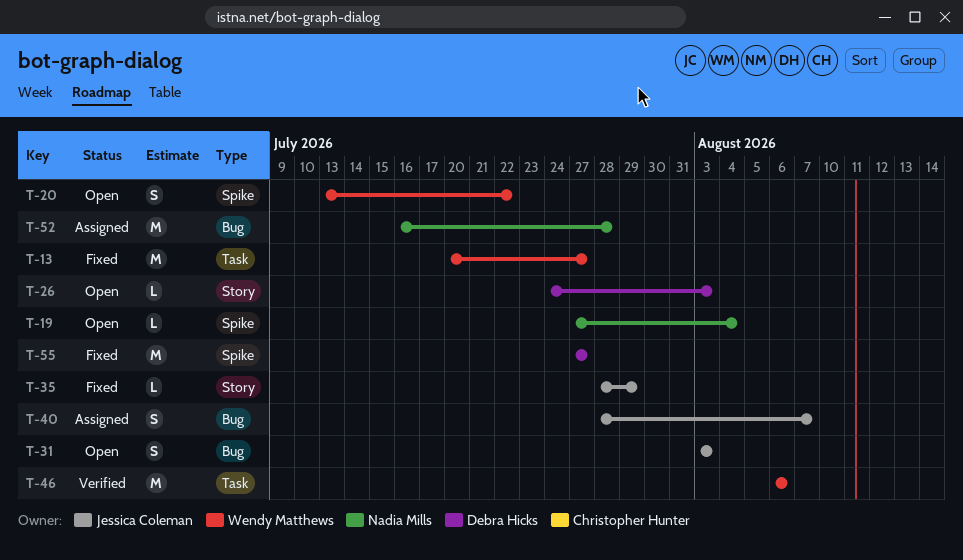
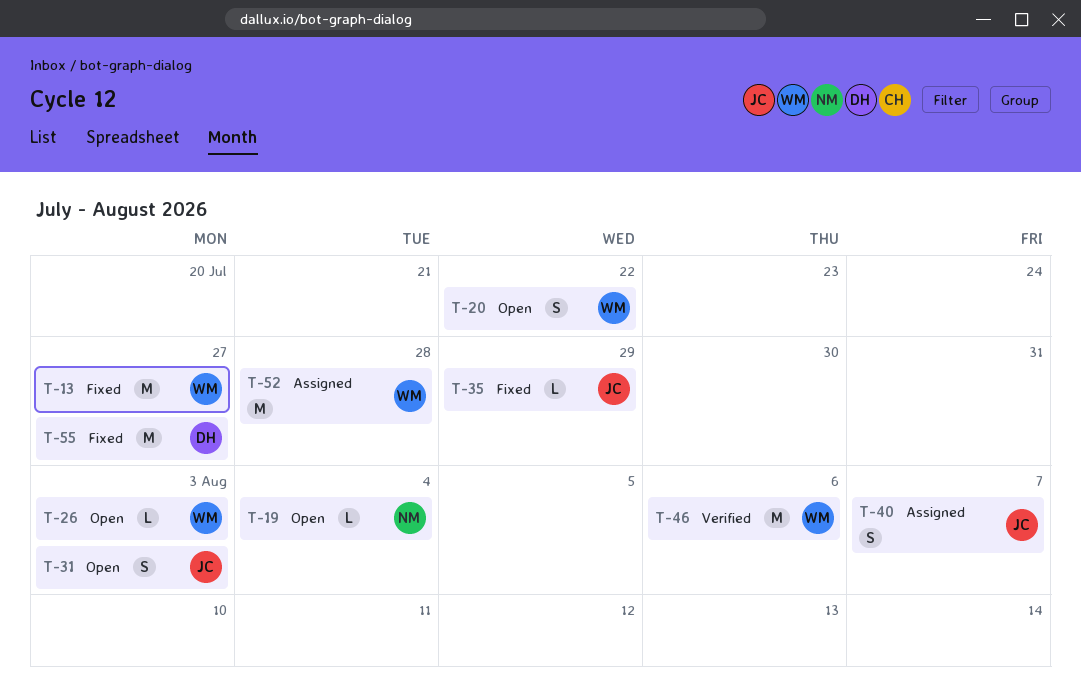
T-26, owner: Debra Hicks -> Wendy Matthews
T-52, owner: Nadia Mills -> Wendy Matthews

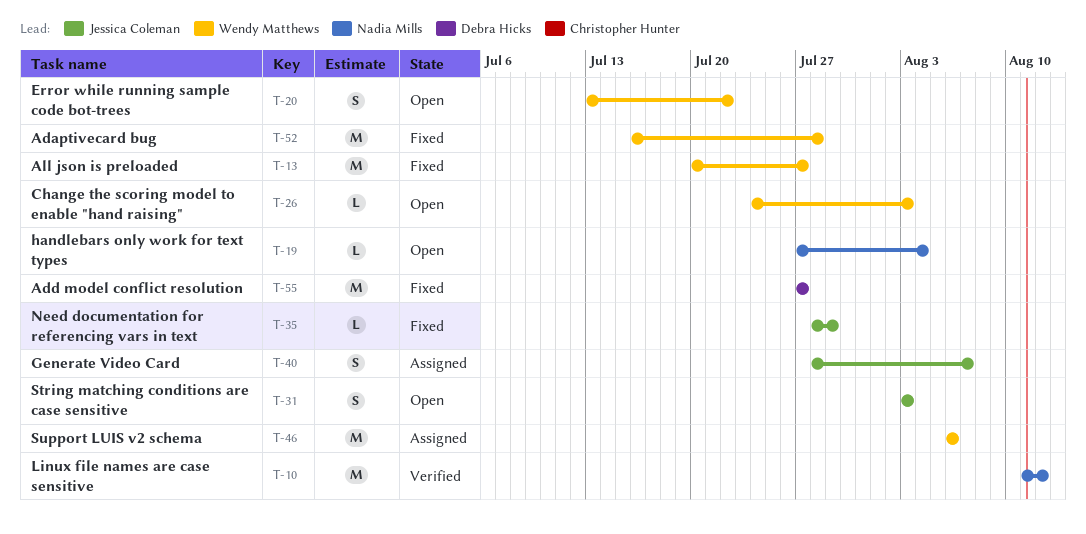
T-10: none -> present
T-46, status: Verified -> Assigned
T-52, status: Assigned -> Fixed

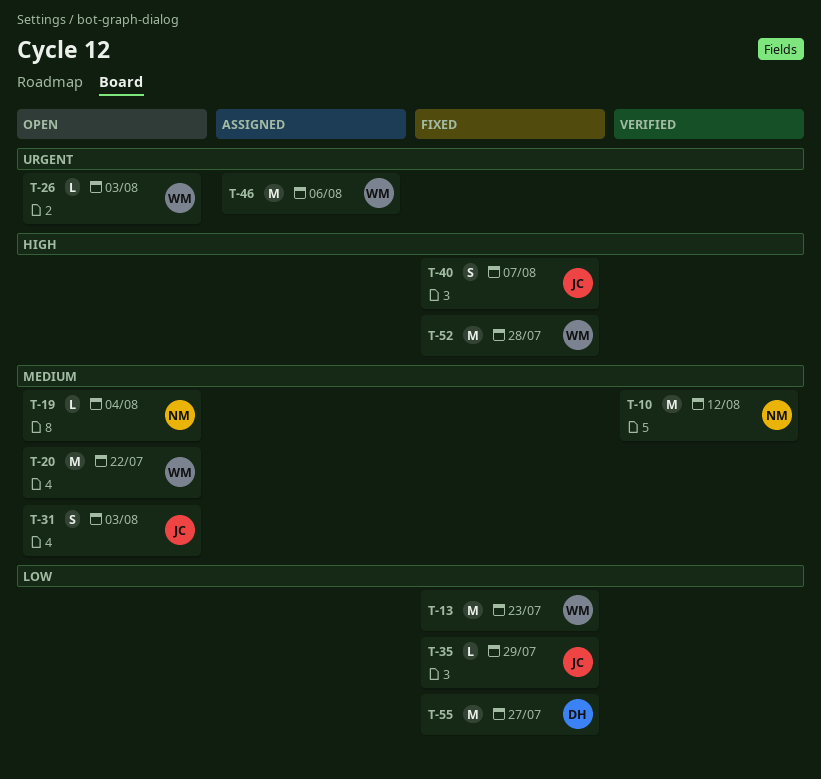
T-13, due: Jul 27 -> Jul 23
T-20, estimate: S -> M
T-40, status: Assigned -> Fixed

